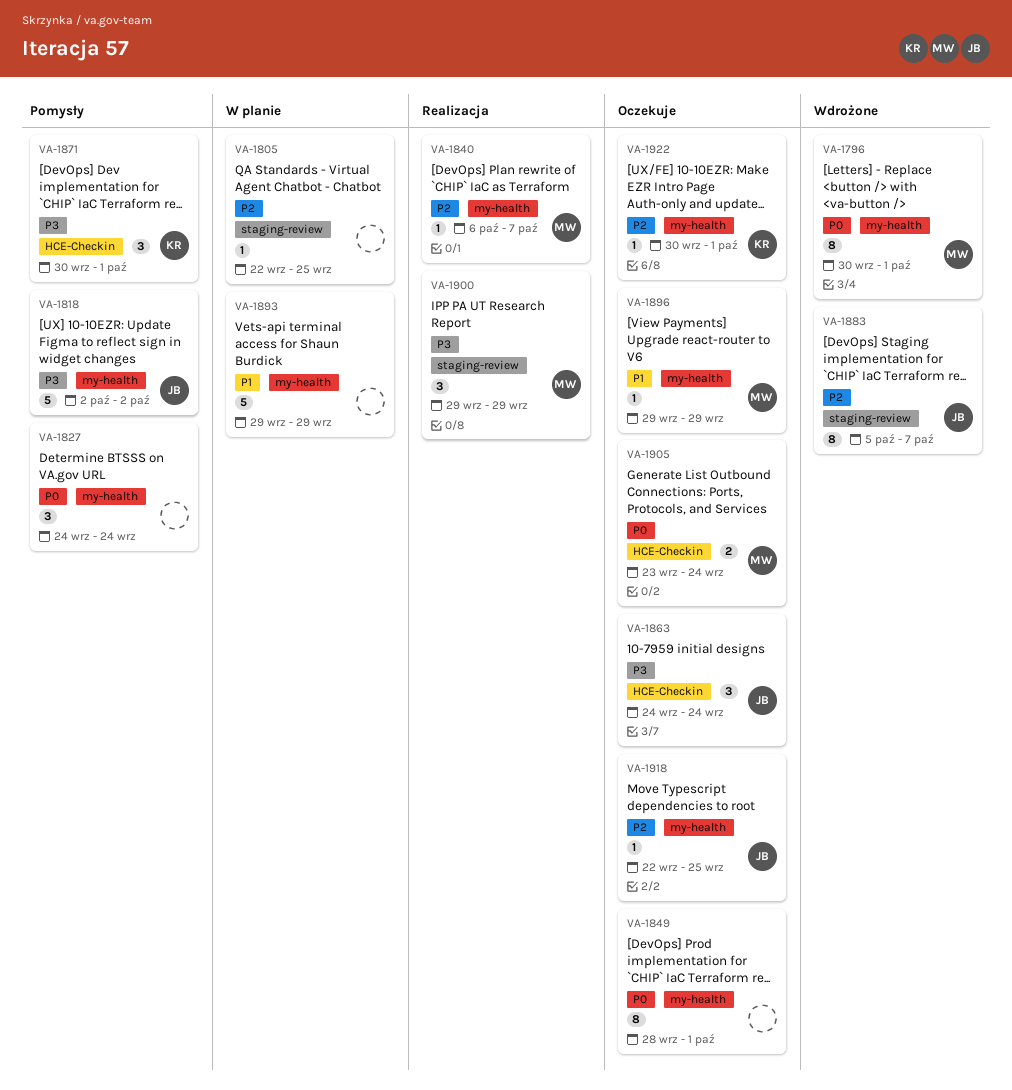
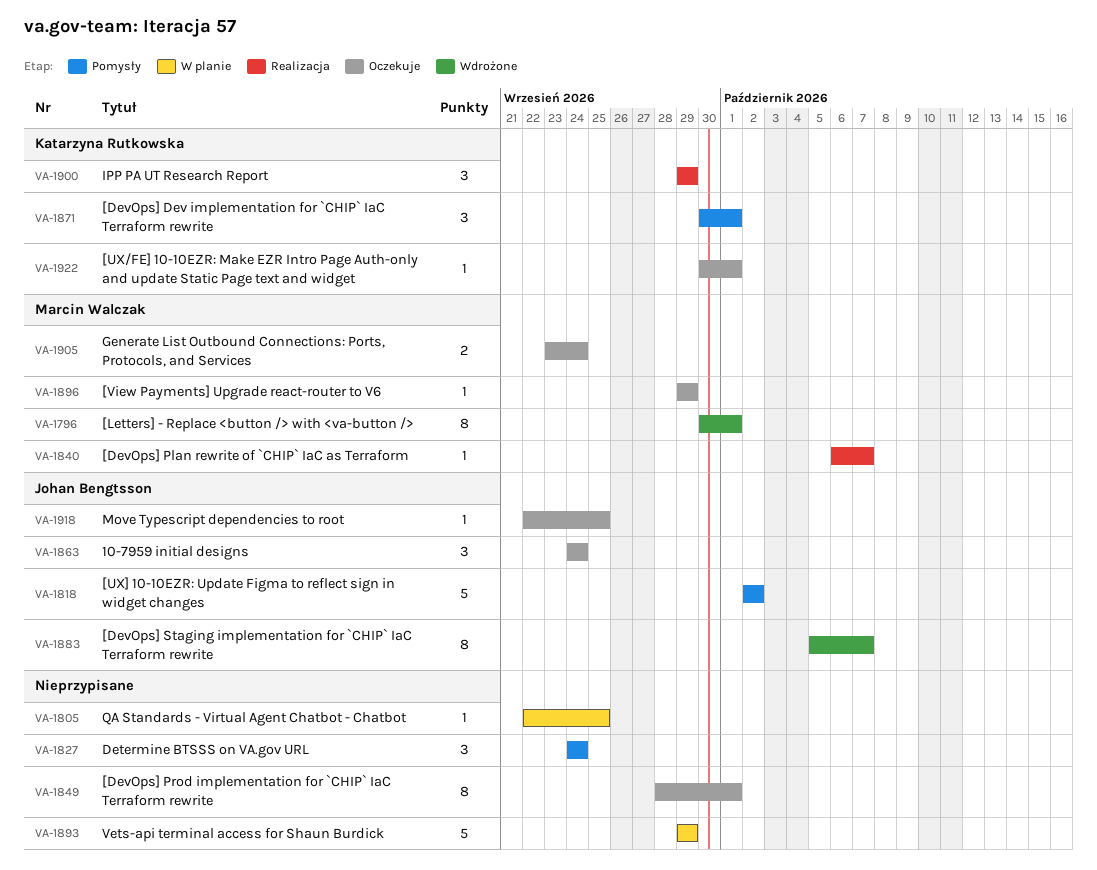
VA-1900, owner: Marcin Walczak -> Katarzyna Rutkowska

